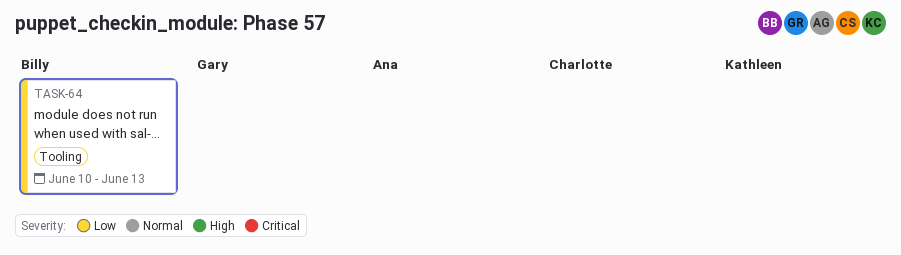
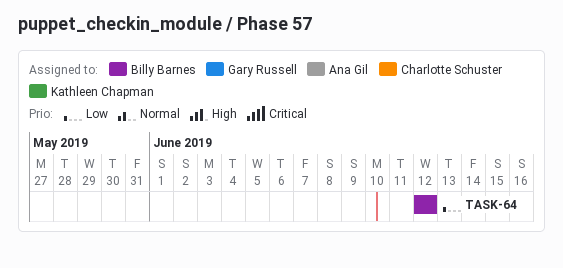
TASK-64, start: Jun 10 -> Jun 12
TASK-64, due: Jun 13 -> Jun 12

